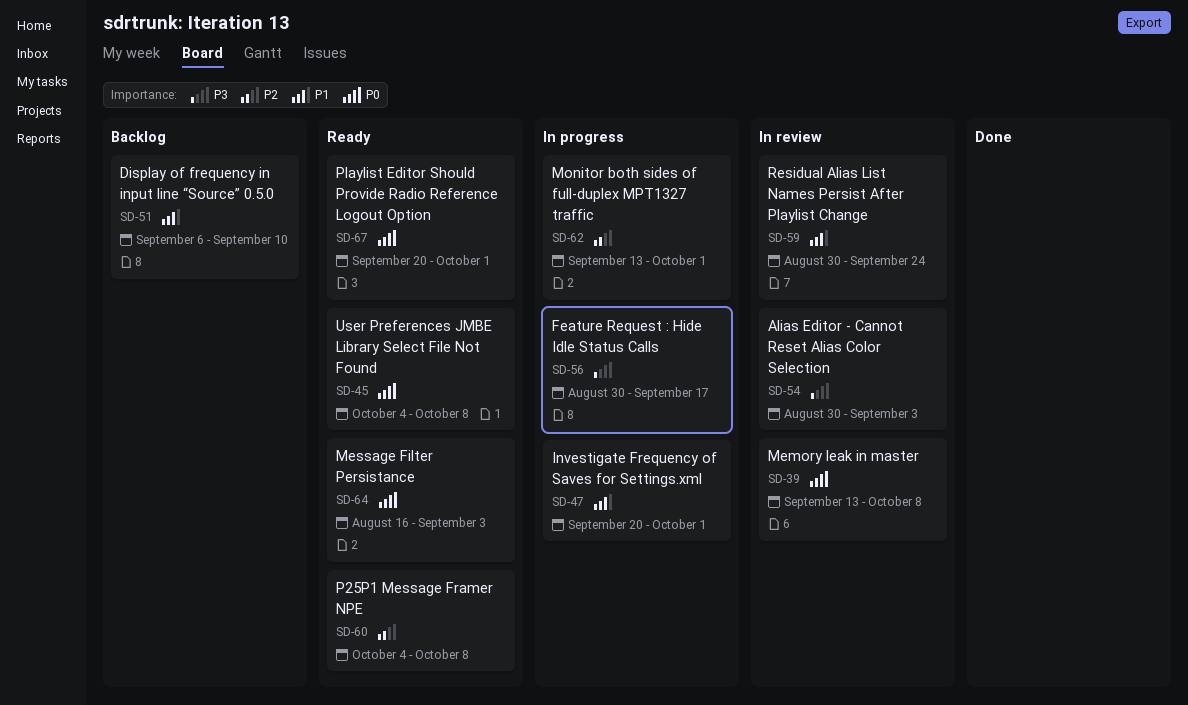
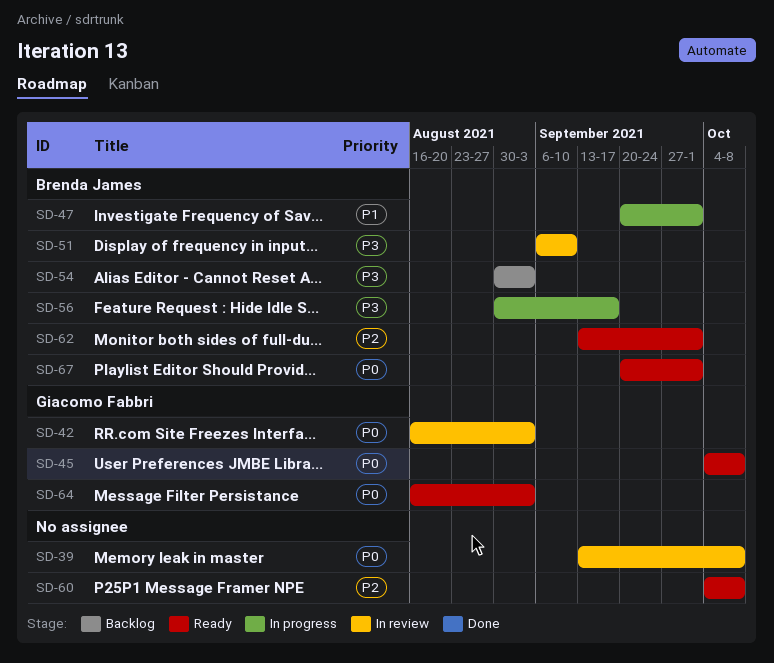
SD-42: none -> present
SD-51, status: Backlog -> In review
SD-51, priority: P1 -> P3
SD-54, status: In review -> Backlog
SD-59: present -> none
SD-62, status: In progress -> Ready

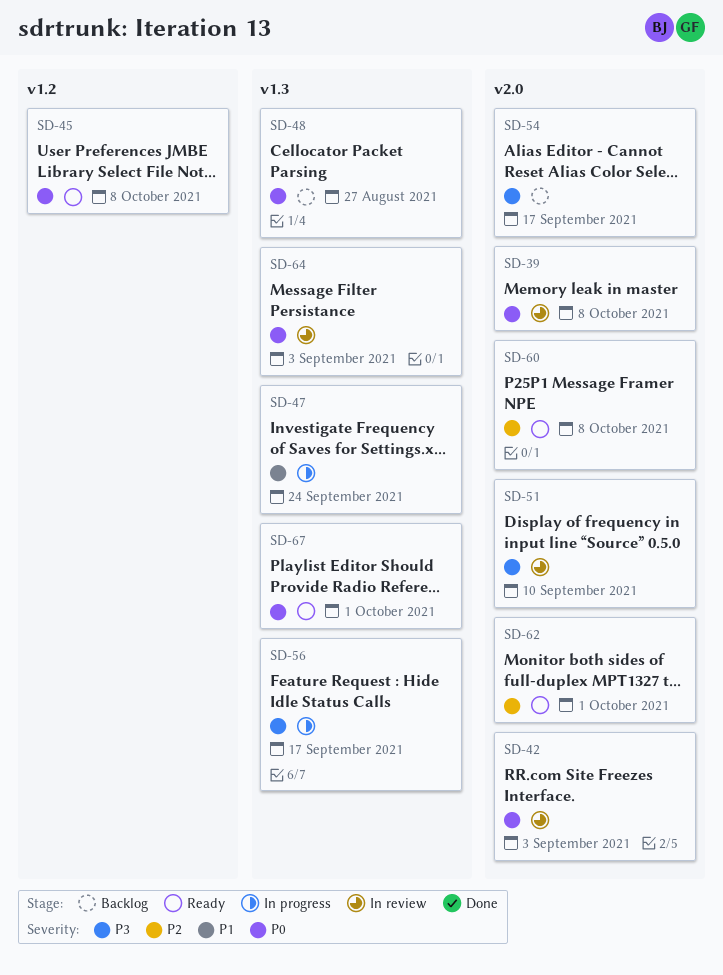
SD-47, due: Oct 1 -> Sep 24
SD-48: none -> present
SD-54, due: Sep 3 -> Sep 17
SD-64, status: Ready -> In review

